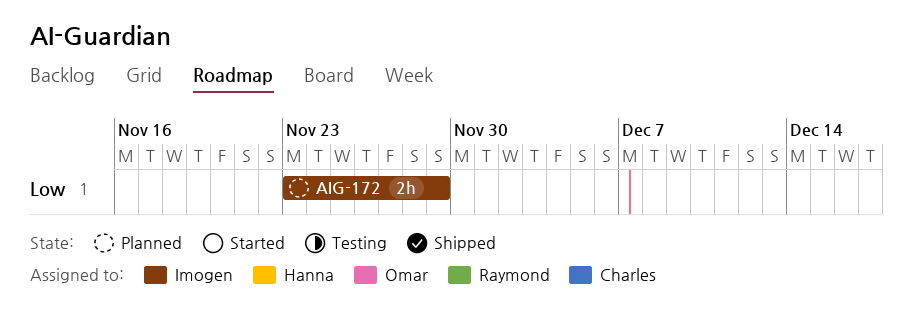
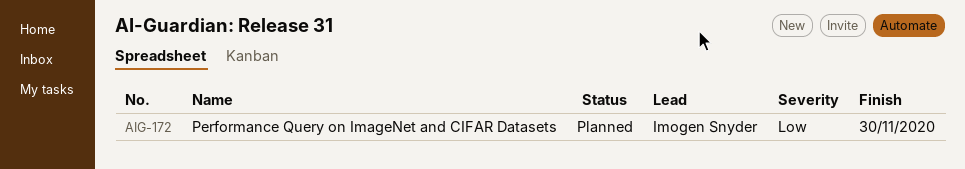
AIG-172, due: Nov 29 -> Nov 30

